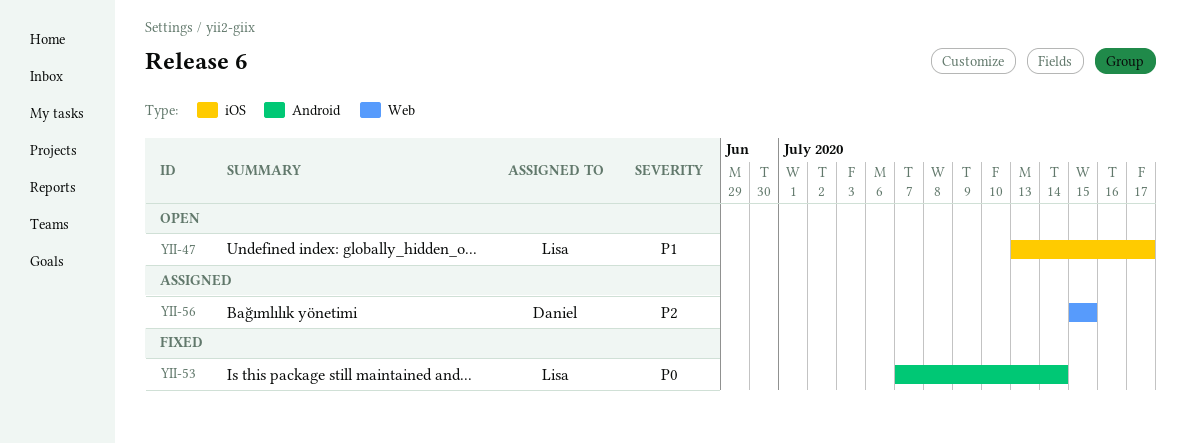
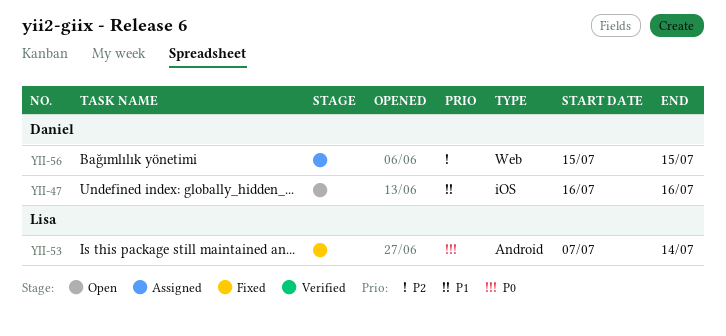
YII-47, owner: Lisa -> Daniel
YII-47, start: Jul 13 -> Jul 16
YII-47, due: Jul 17 -> Jul 16

